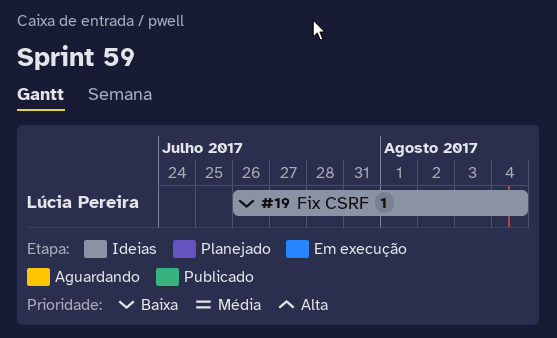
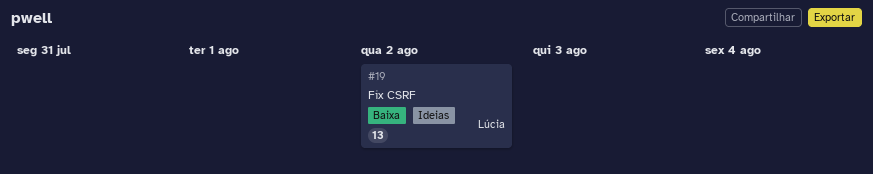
#19, estimate: 1 -> 13
#19, due: Aug 4 -> Aug 2

